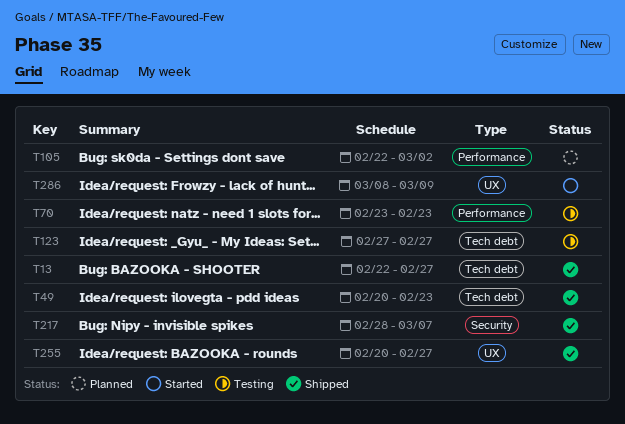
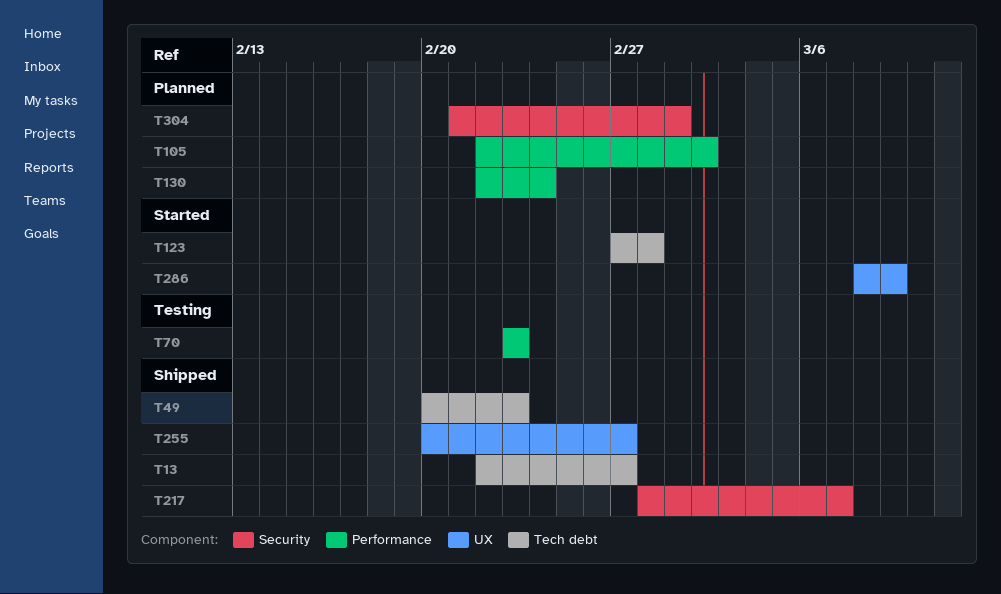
T123, status: Testing -> Started
T123, due: Feb 27 -> Feb 28
T130: none -> present
T304: none -> present

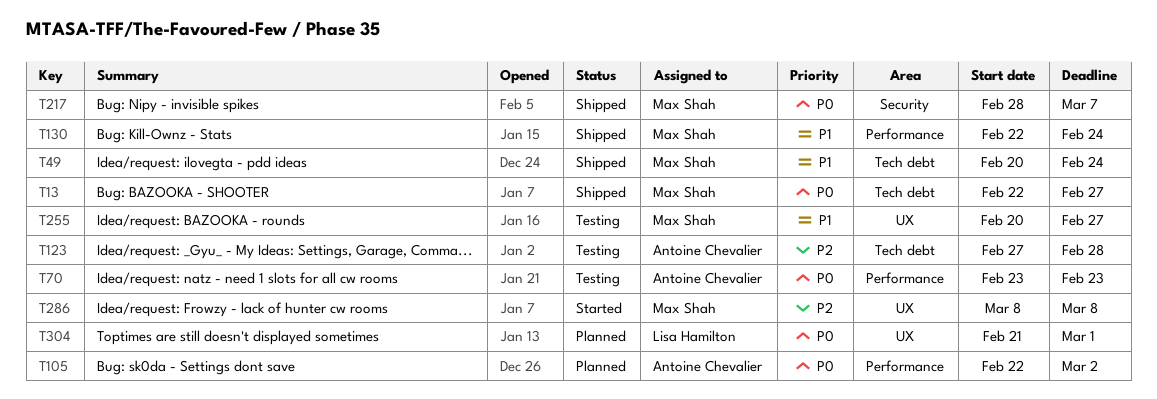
T49, due: Feb 23 -> Feb 24
T123, status: Started -> Testing
T130, status: Planned -> Shipped
T255, status: Shipped -> Testing
T286, due: Mar 9 -> Mar 8
T304, label: Security -> UX

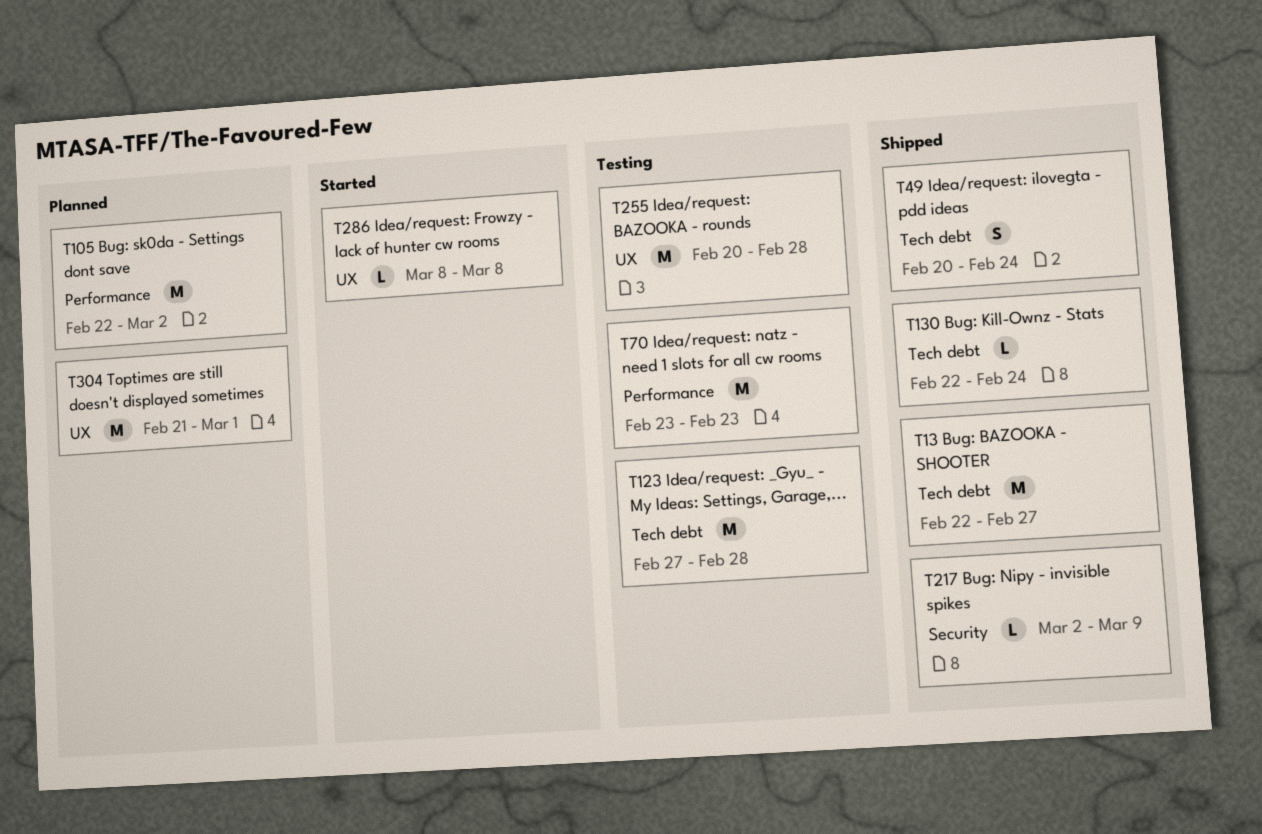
T130, label: Performance -> Tech debt
T217, start: Feb 28 -> Mar 2
T217, due: Mar 7 -> Mar 9
T255, due: Feb 27 -> Feb 28

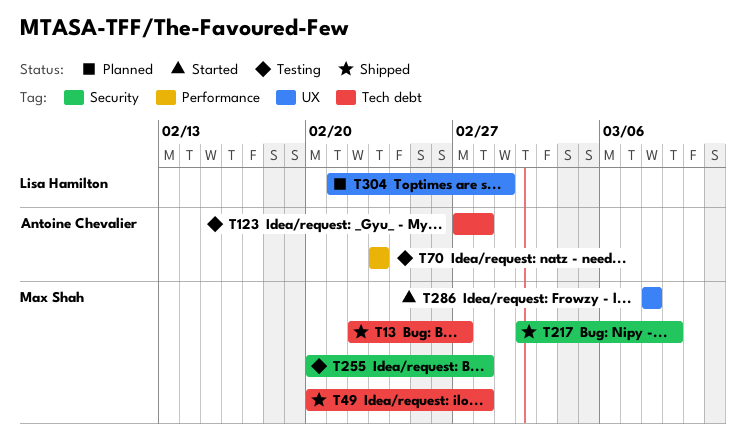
T49, due: Feb 24 -> Feb 28
T105: present -> none
T130: present -> none
T255, label: UX -> Security

